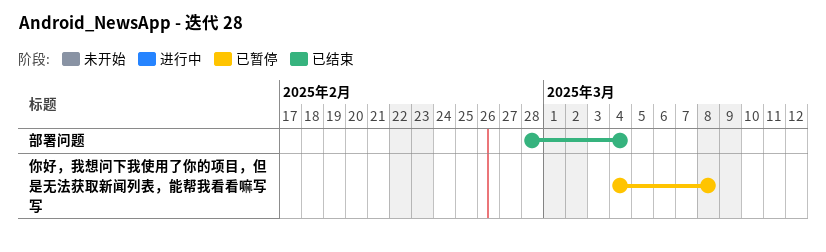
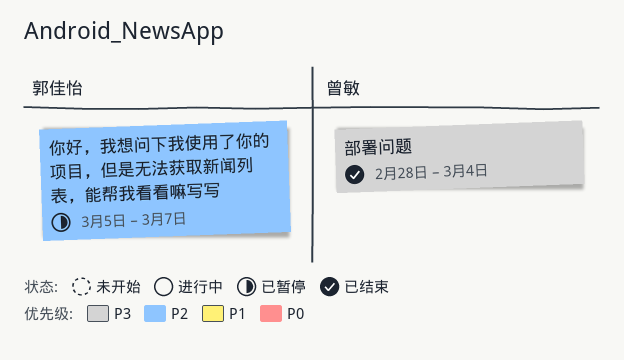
你好，我想问下我使用了你的项目，但是无法获取新闻列表，能帮我看看嘛写写, start: Mar 4 -> Mar 5
你好，我想问下我使用了你的项目，但是无法获取新闻列表，能帮我看看嘛写写, due: Mar 8 -> Mar 7

